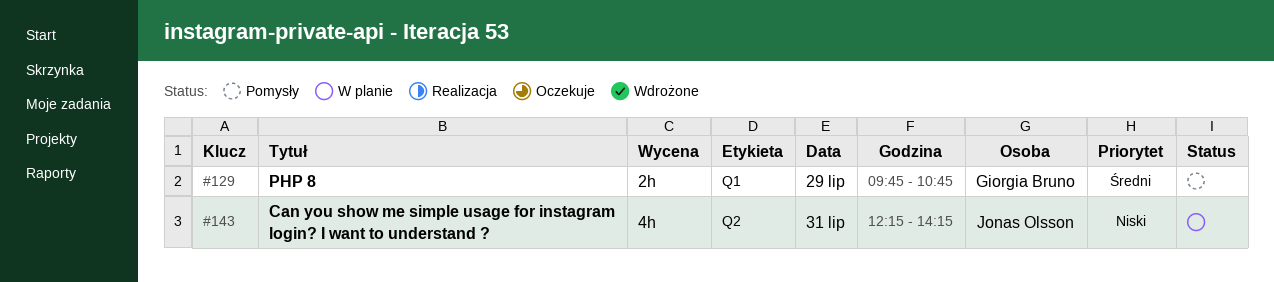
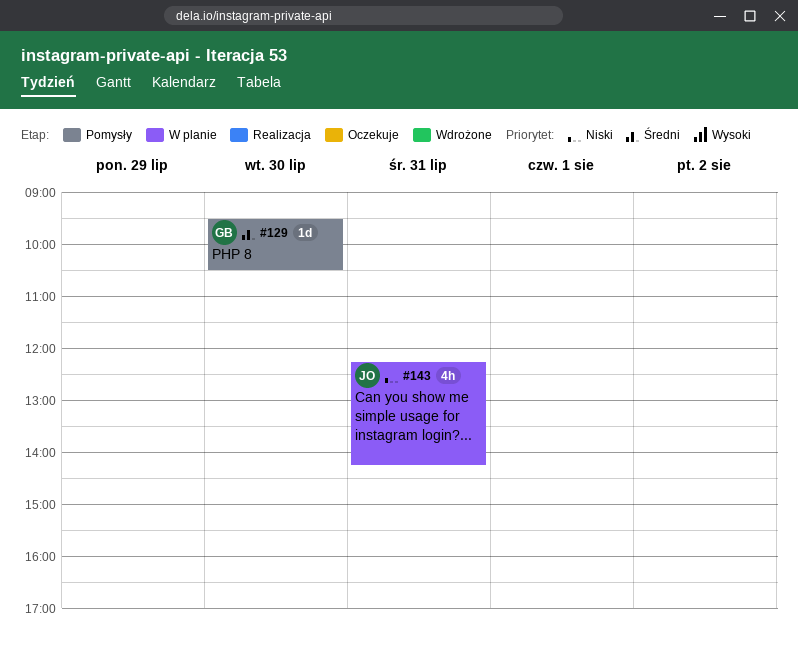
#129, estimate: 2h -> 1d
#129, day: Jul 29 -> Jul 30
#129, begins: 09:45 -> 09:30
#129, ends: 10:45 -> 10:30

